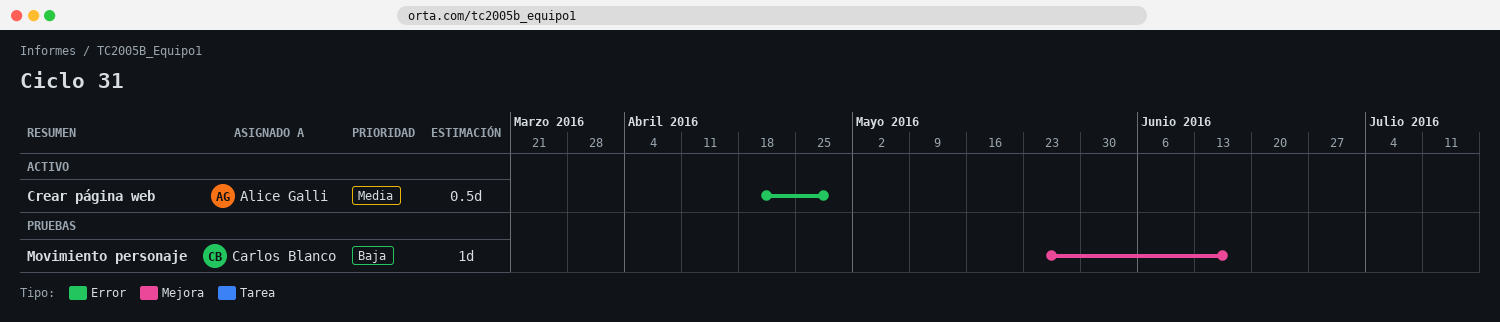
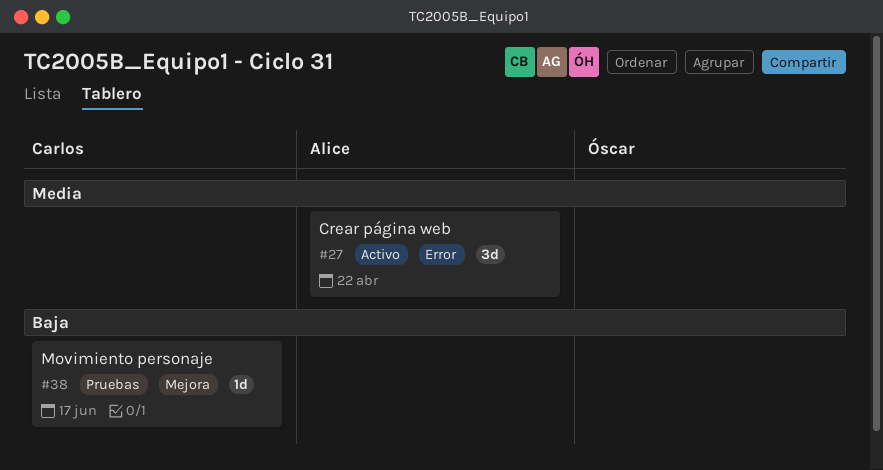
Crear página web, estimate: 0.5d -> 3d
Crear página web, due: Apr 29 -> Apr 22

